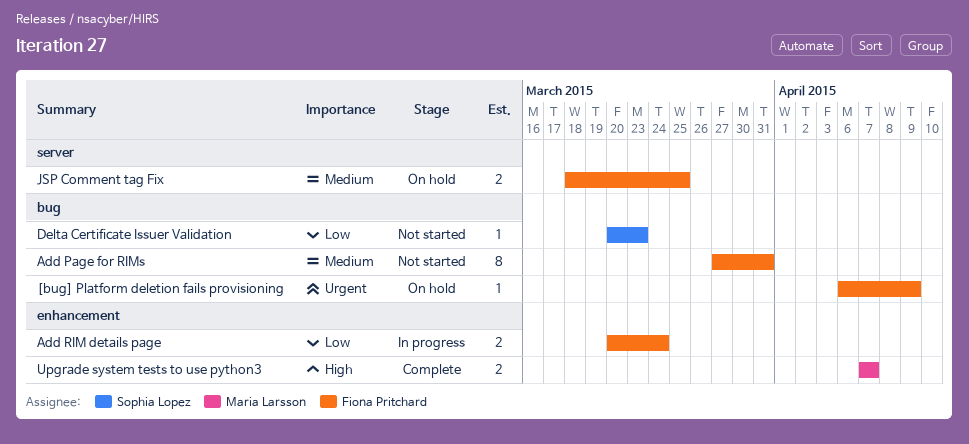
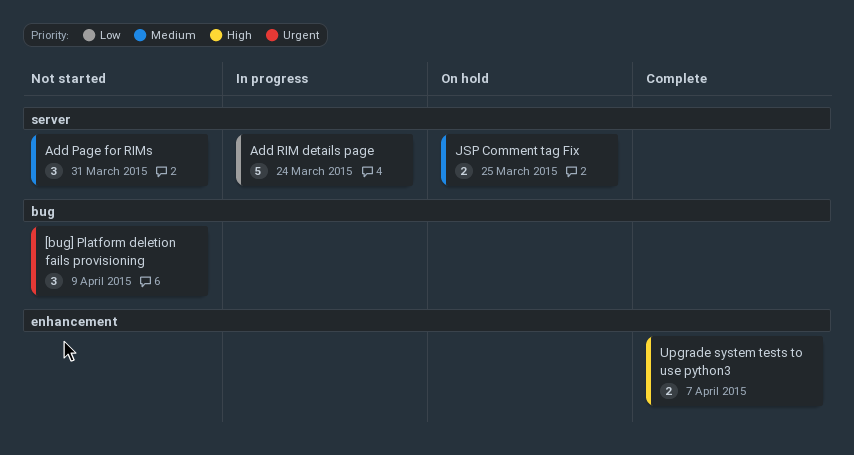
[bug] Platform deletion fails provisioning, status: On hold -> Not started
[bug] Platform deletion fails provisioning, estimate: 1 -> 3
Add Page for RIMs, label: bug -> server
Add Page for RIMs, estimate: 8 -> 3
Add RIM details page, label: enhancement -> server
Add RIM details page, estimate: 2 -> 5
Delta Certificate Issuer Validation: present -> none

